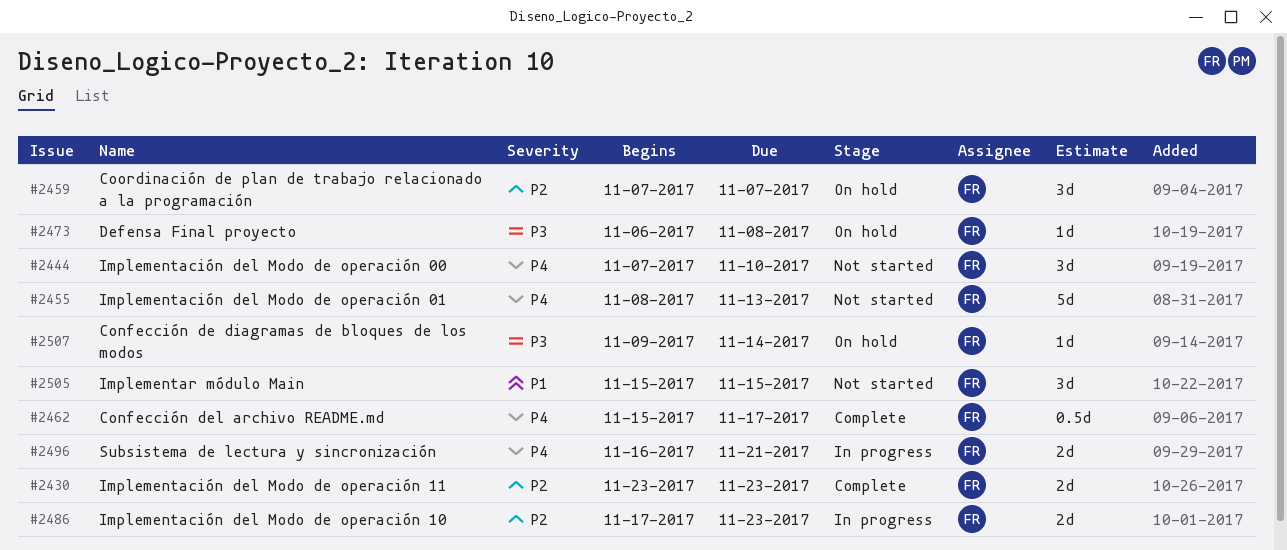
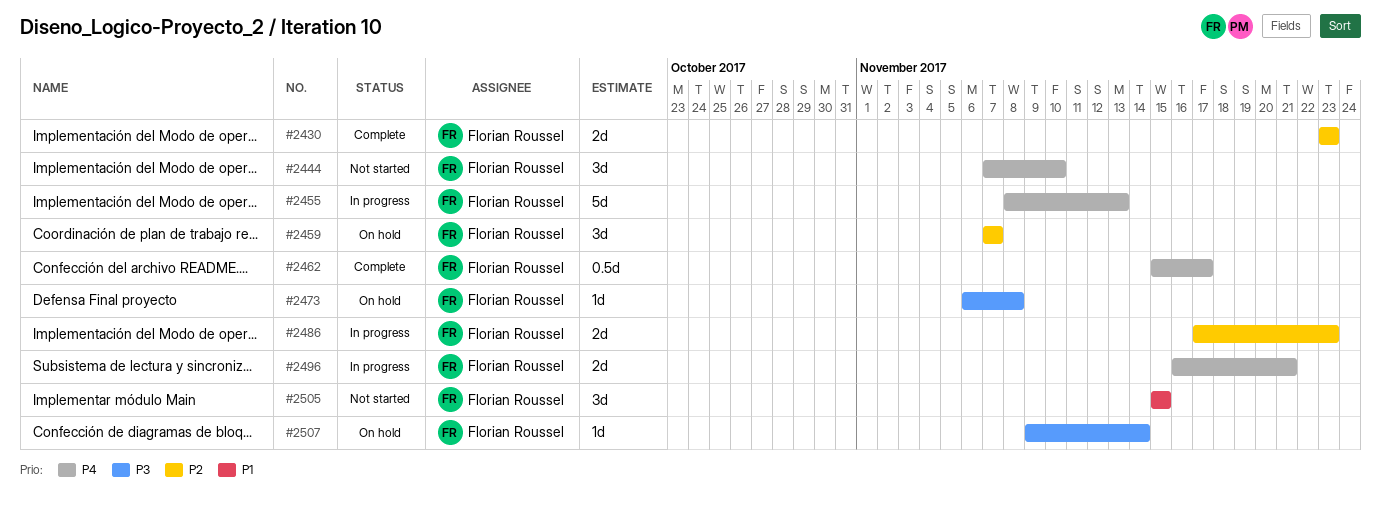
#2455, status: Not started -> In progress

